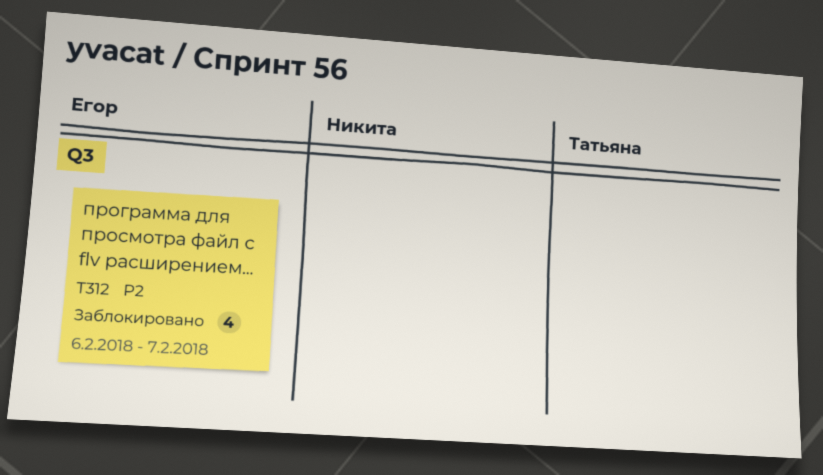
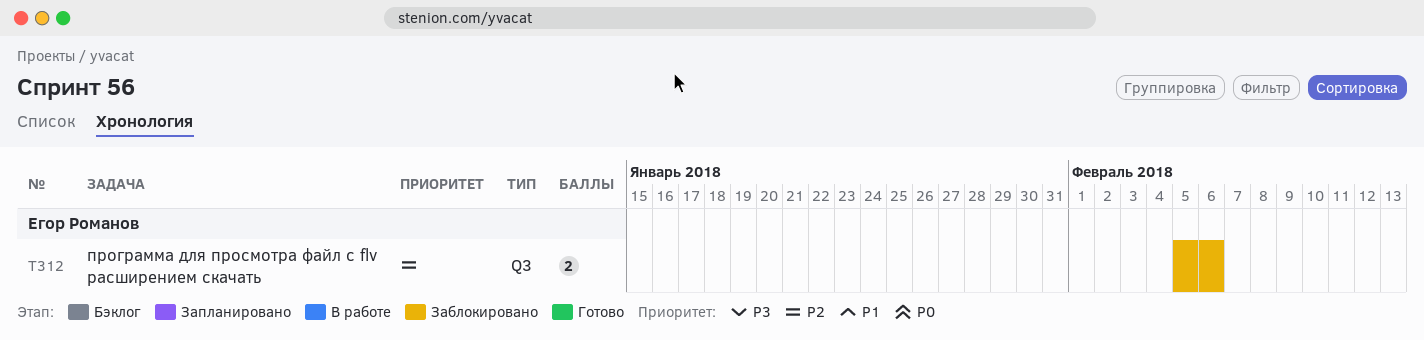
T312, estimate: 4 -> 2
T312, start: Feb 6 -> Feb 5
T312, due: Feb 7 -> Feb 6

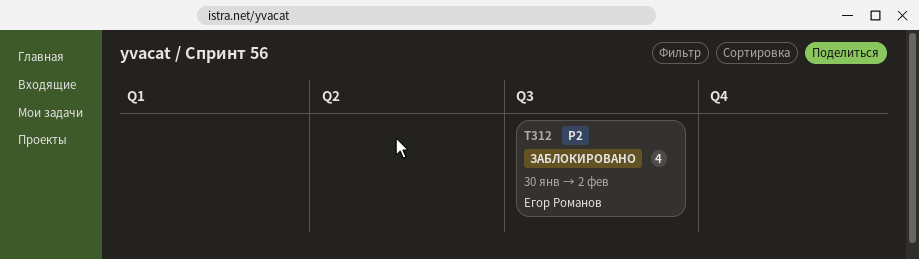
T312, estimate: 2 -> 4
T312, start: Feb 5 -> Jan 30
T312, due: Feb 6 -> Feb 2

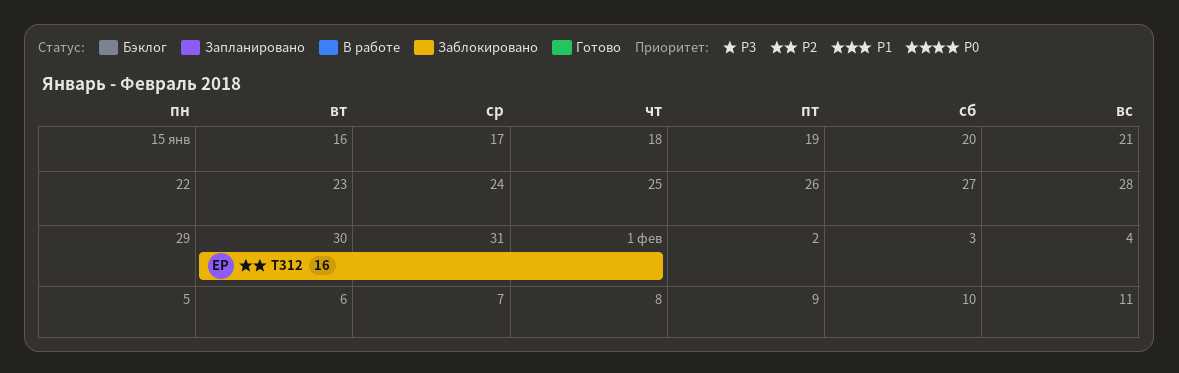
T312, estimate: 4 -> 16
T312, due: Feb 2 -> Feb 1

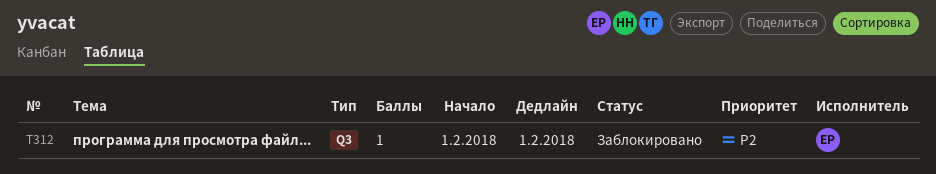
T312, estimate: 16 -> 1
T312, start: Jan 30 -> Feb 1

